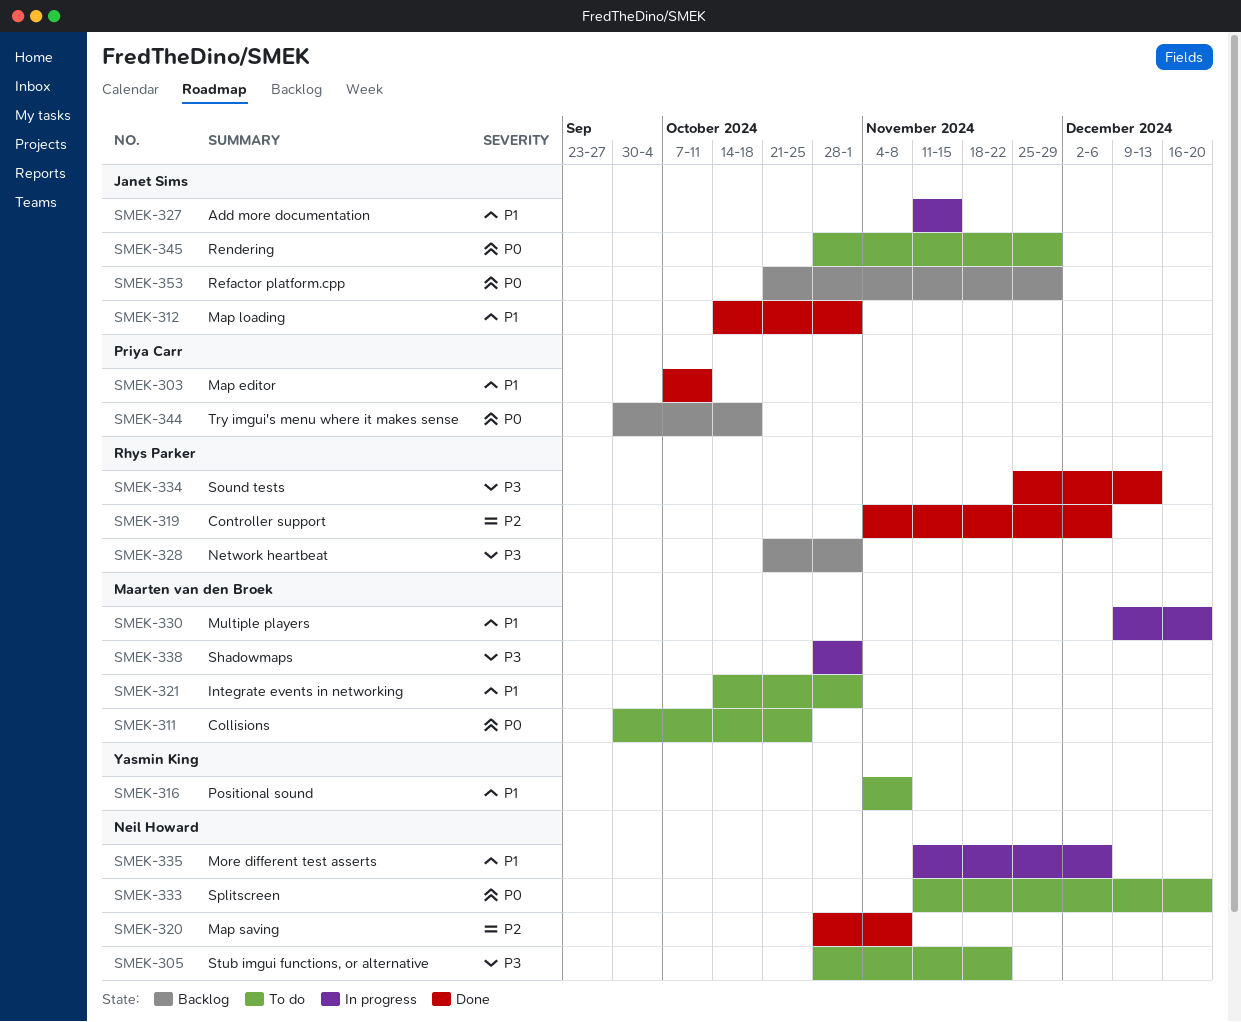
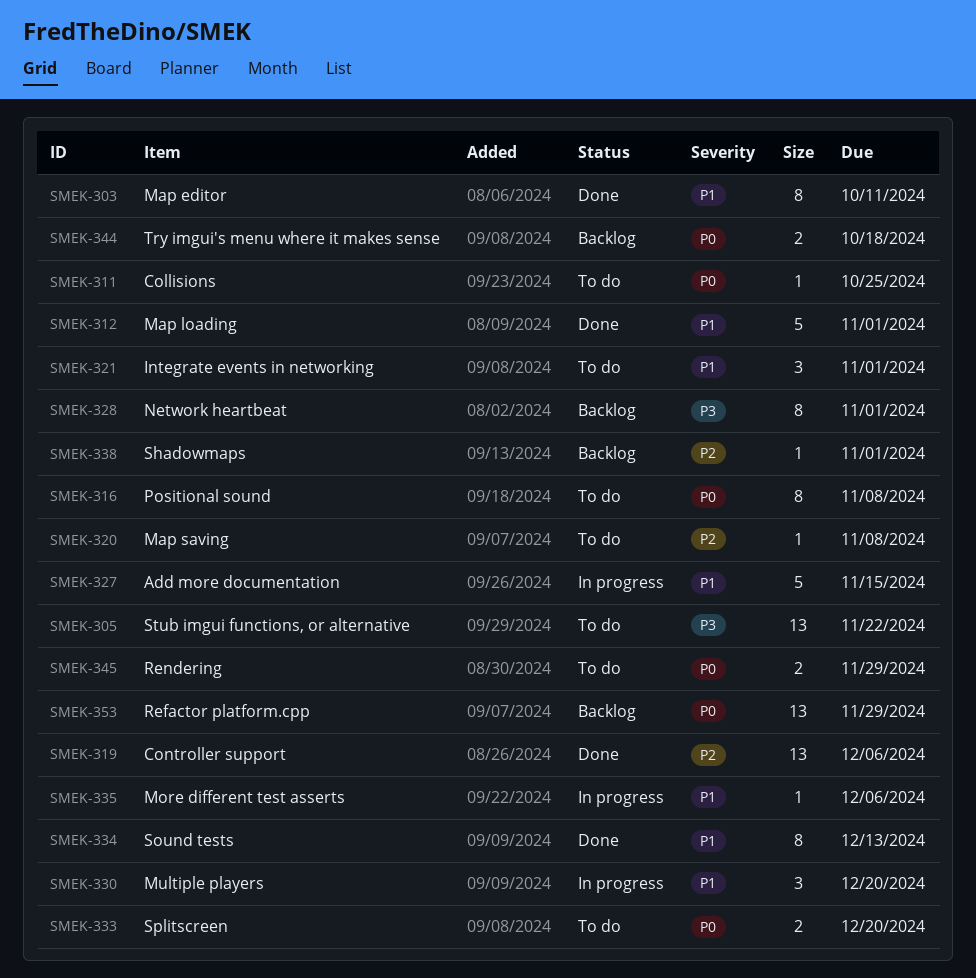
SMEK-316, priority: P1 -> P0
SMEK-320, status: Done -> To do
SMEK-334, priority: P3 -> P1
SMEK-338, status: In progress -> Backlog
SMEK-338, priority: P3 -> P2

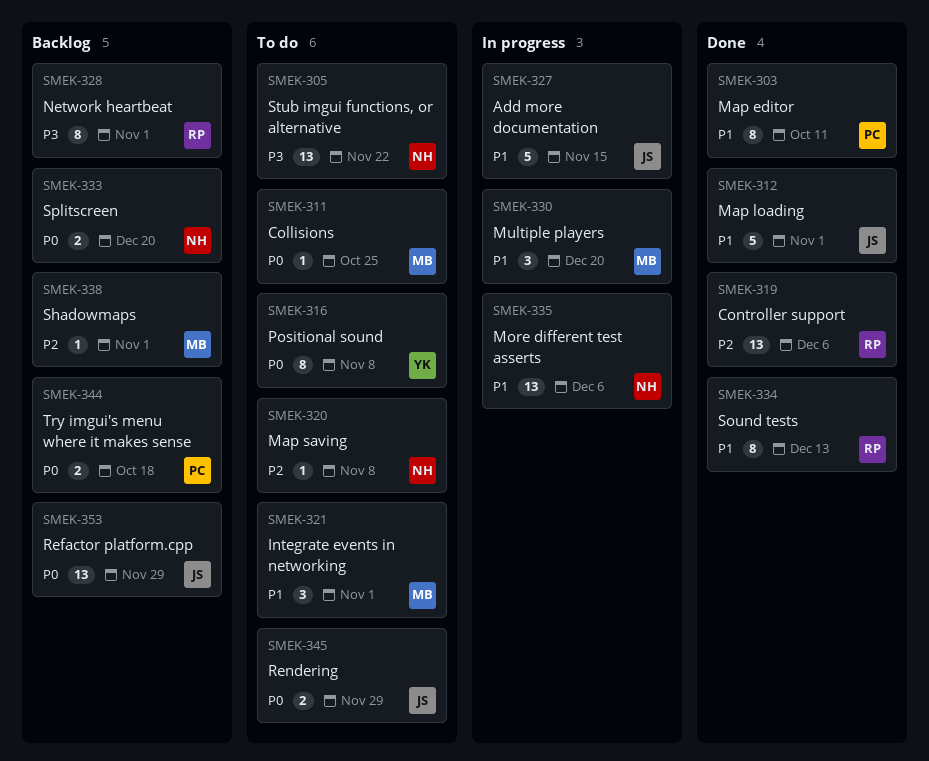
SMEK-333, status: To do -> Backlog
SMEK-335, estimate: 1 -> 13

